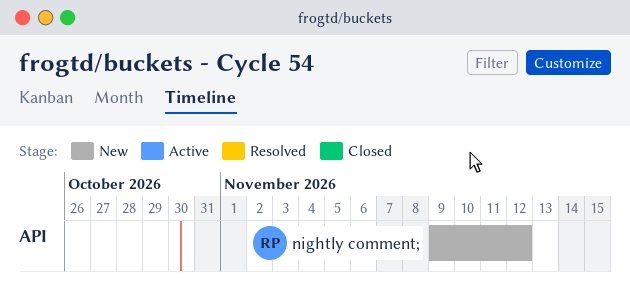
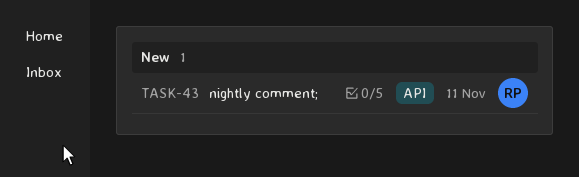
nightly comment;, due: Nov 12 -> Nov 11

